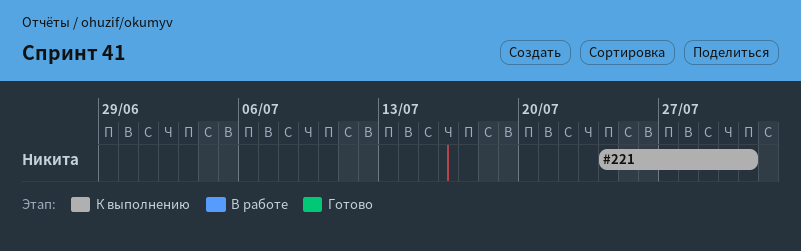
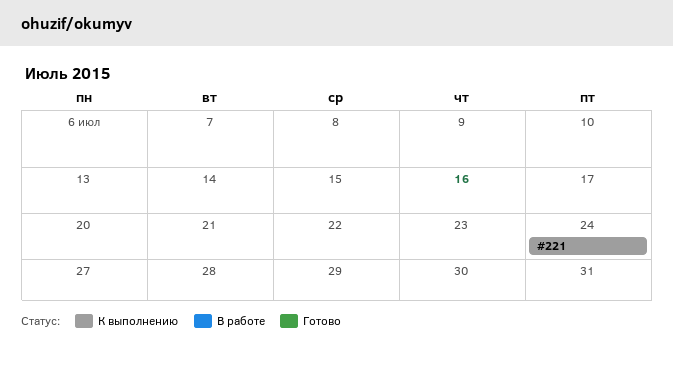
#221, due: Jul 31 -> Jul 24

